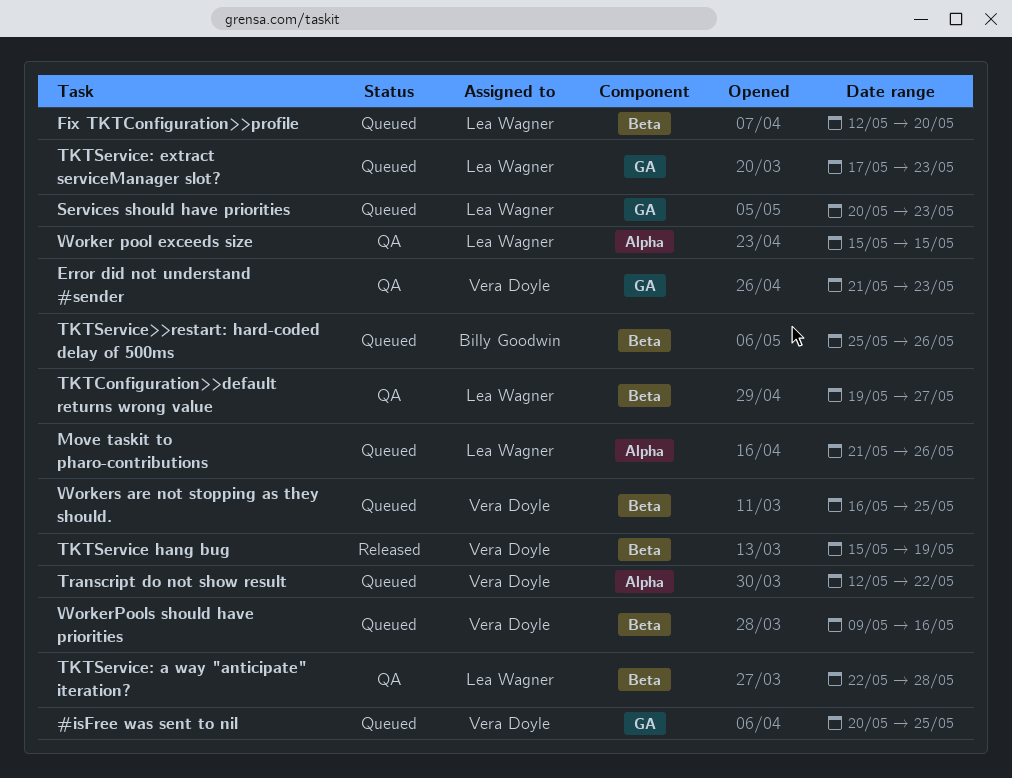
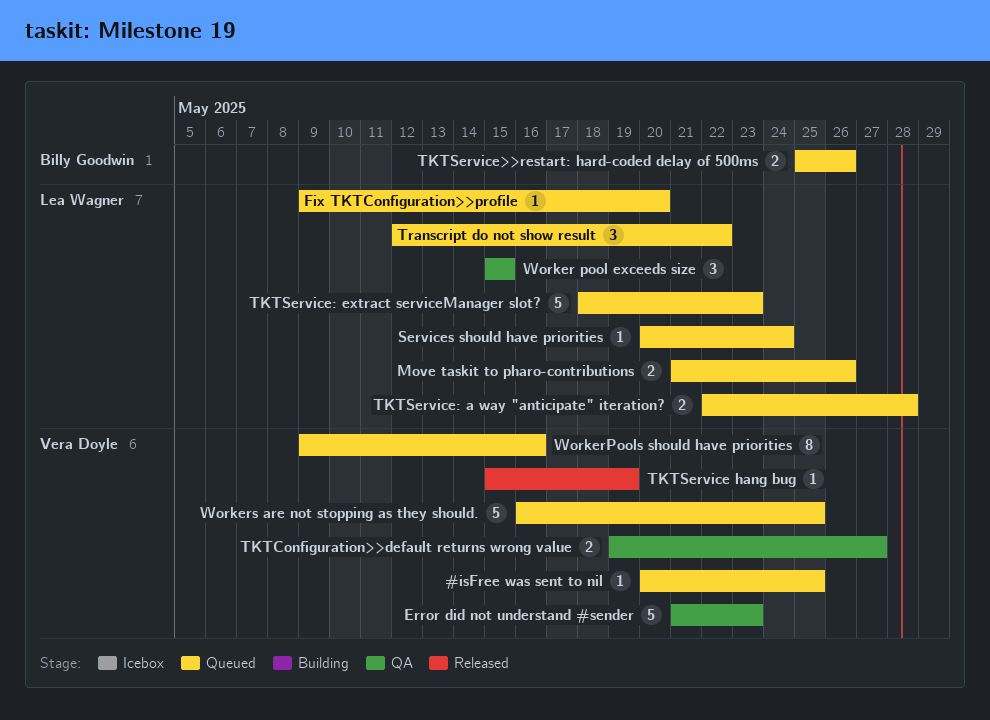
Fix TKTConfiguration>>profile, start: May 12 -> May 9
Services should have priorities, due: May 23 -> May 24
TKTConfiguration>>default returns wrong value, owner: Lea Wagner -> Vera Doyle
TKTService: a way "anticipate" iteration?, status: QA -> Queued
TKTService: extract serviceManager slot?, start: May 17 -> May 18
Transcript do not show result, owner: Vera Doyle -> Lea Wagner

